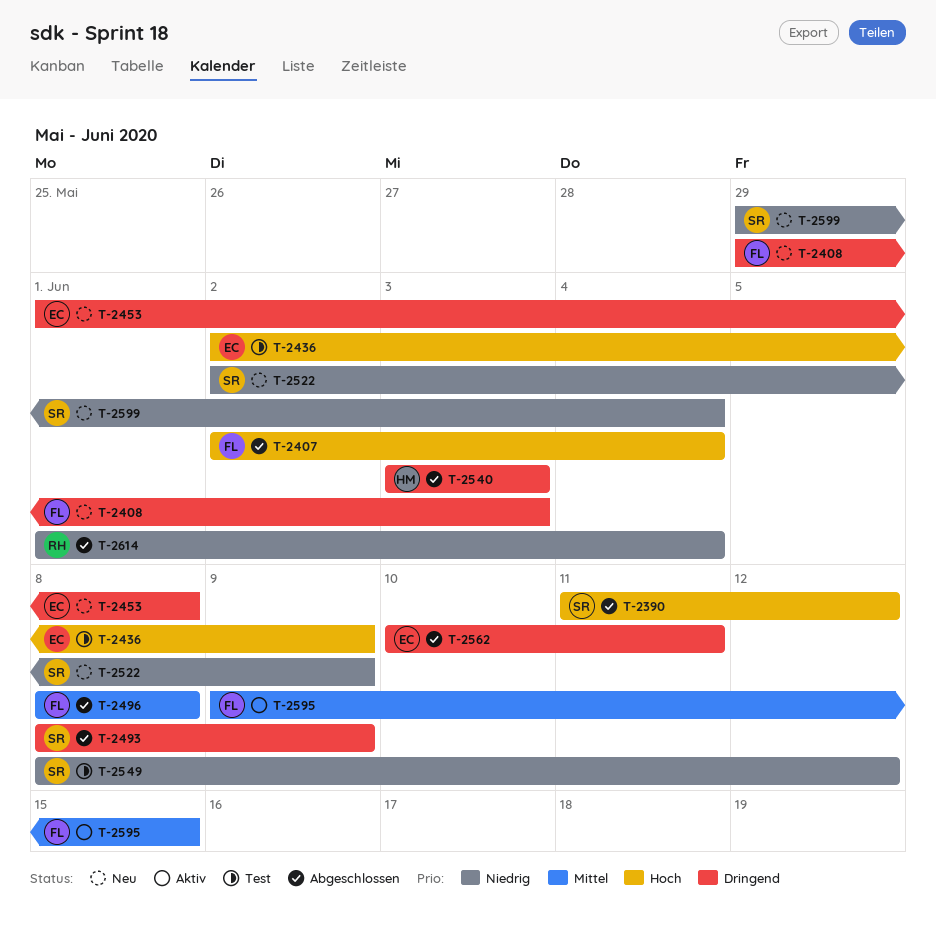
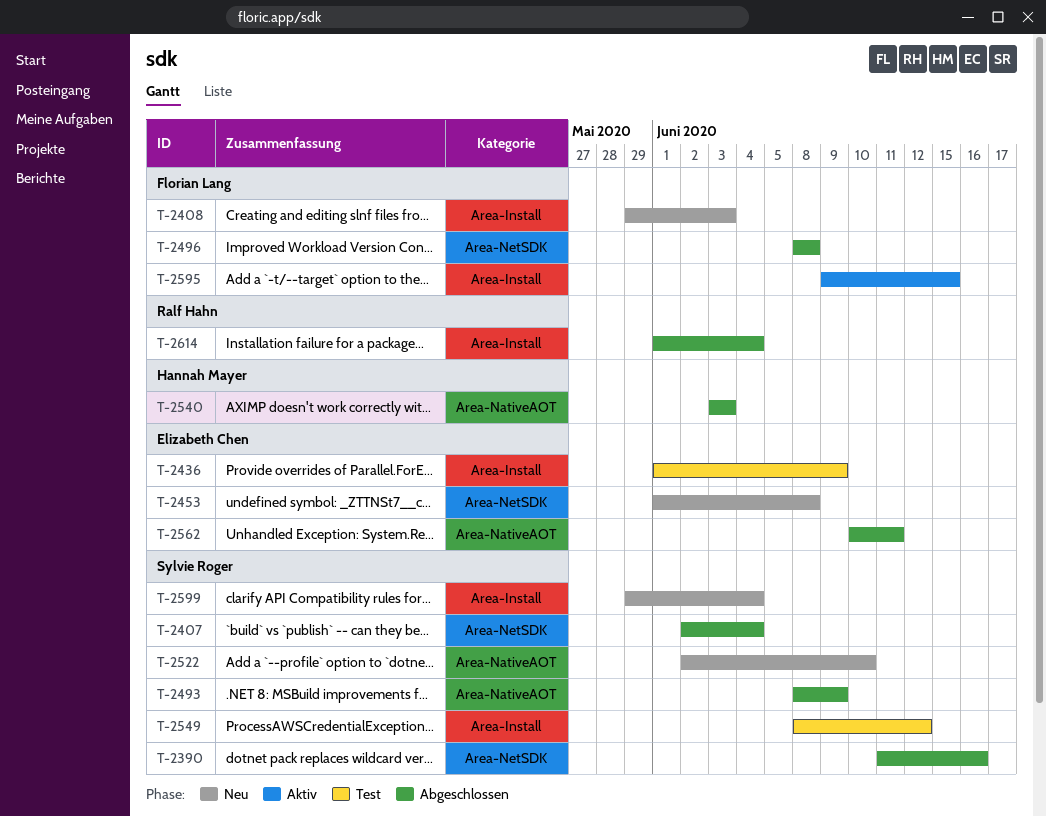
T-2390, due: Jun 12 -> Jun 16
T-2407, owner: Florian Lang -> Sylvie Roger
T-2436, start: Jun 2 -> Jun 1
T-2522, due: Jun 9 -> Jun 10

